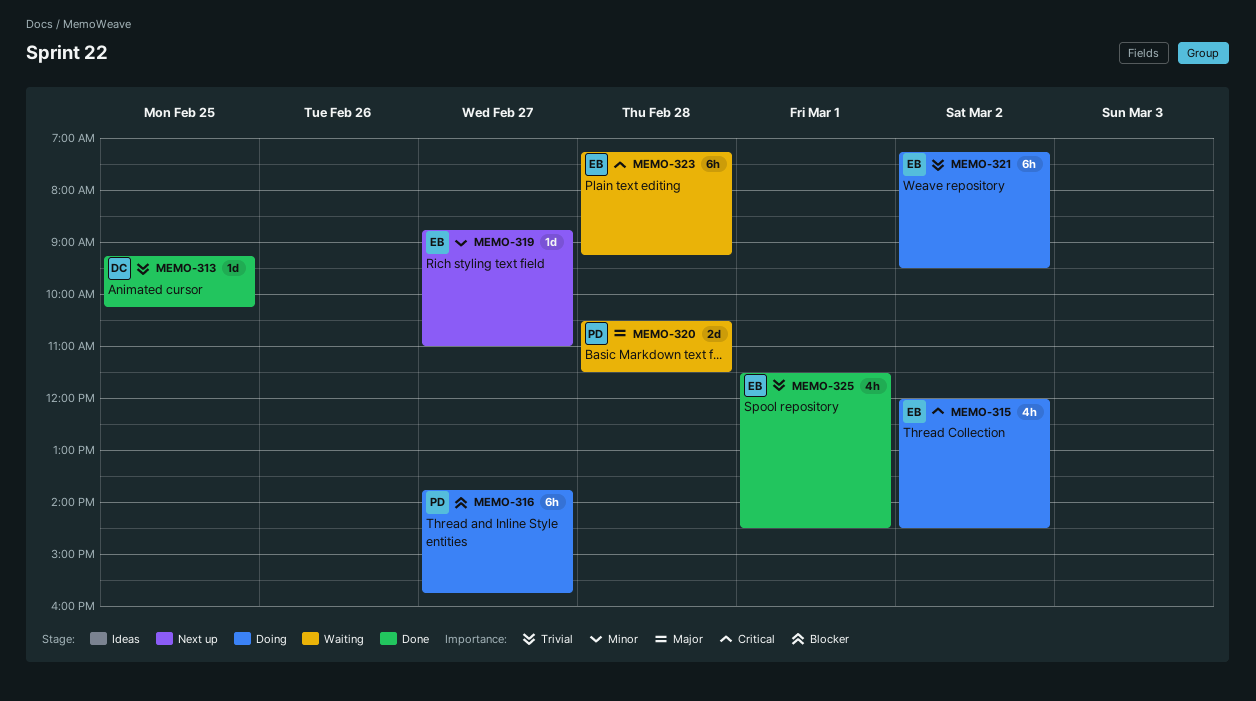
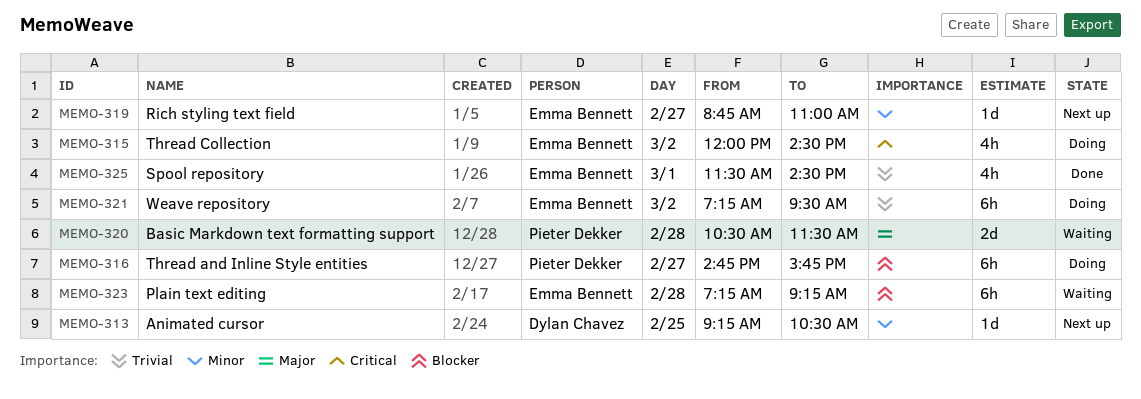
MEMO-313, status: Done -> Next up
MEMO-313, priority: Trivial -> Minor
MEMO-313, ends: 10:15 -> 10:30
MEMO-316, begins: 13:45 -> 14:45
MEMO-323, priority: Critical -> Blocker

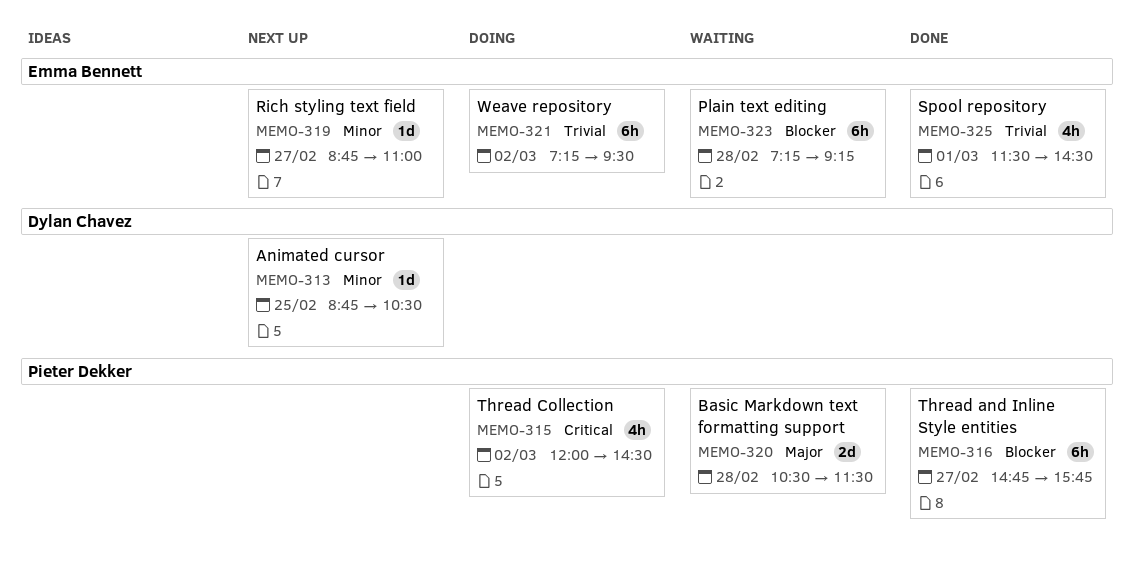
MEMO-313, begins: 09:15 -> 08:45
MEMO-315, owner: Emma Bennett -> Pieter Dekker
MEMO-316, status: Doing -> Done

